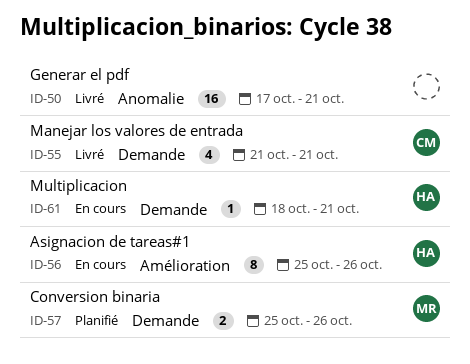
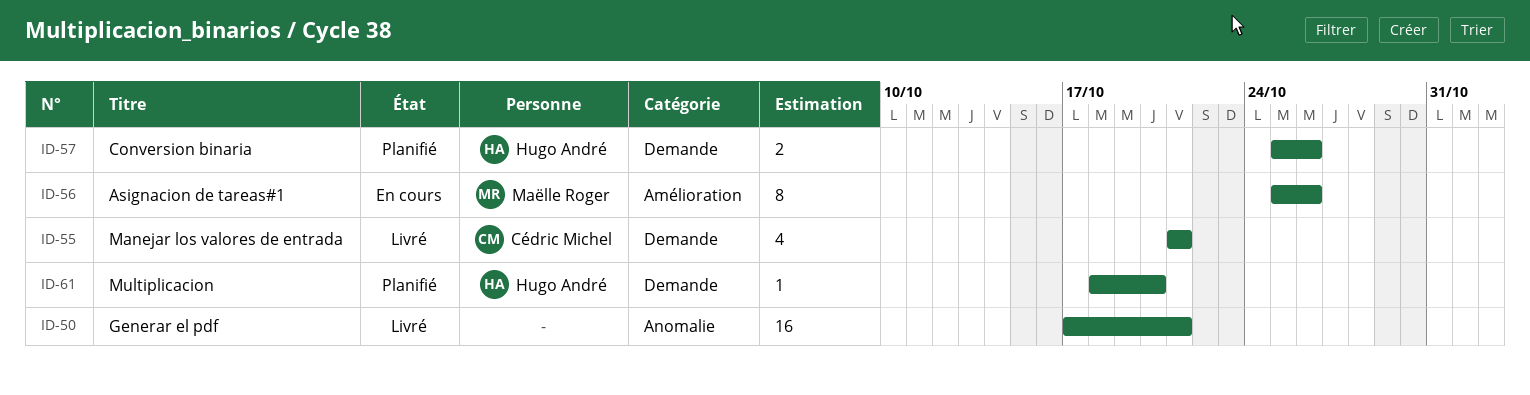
ID-56, owner: Hugo André -> Maëlle Roger
ID-57, owner: Maëlle Roger -> Hugo André
ID-61, status: En cours -> Planifié
ID-61, due: Oct 21 -> Oct 20

